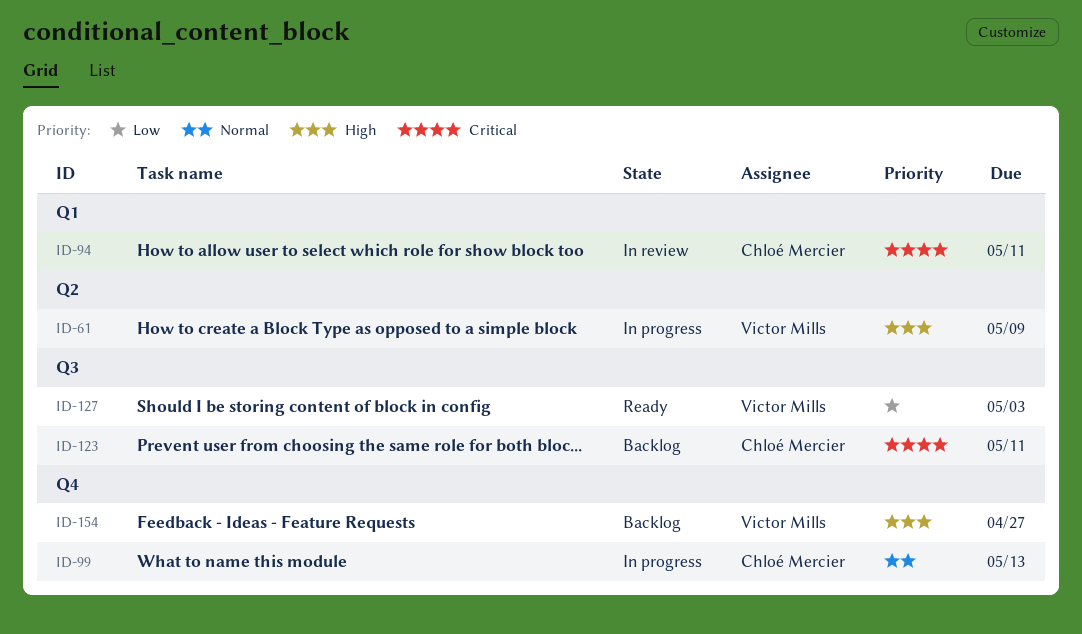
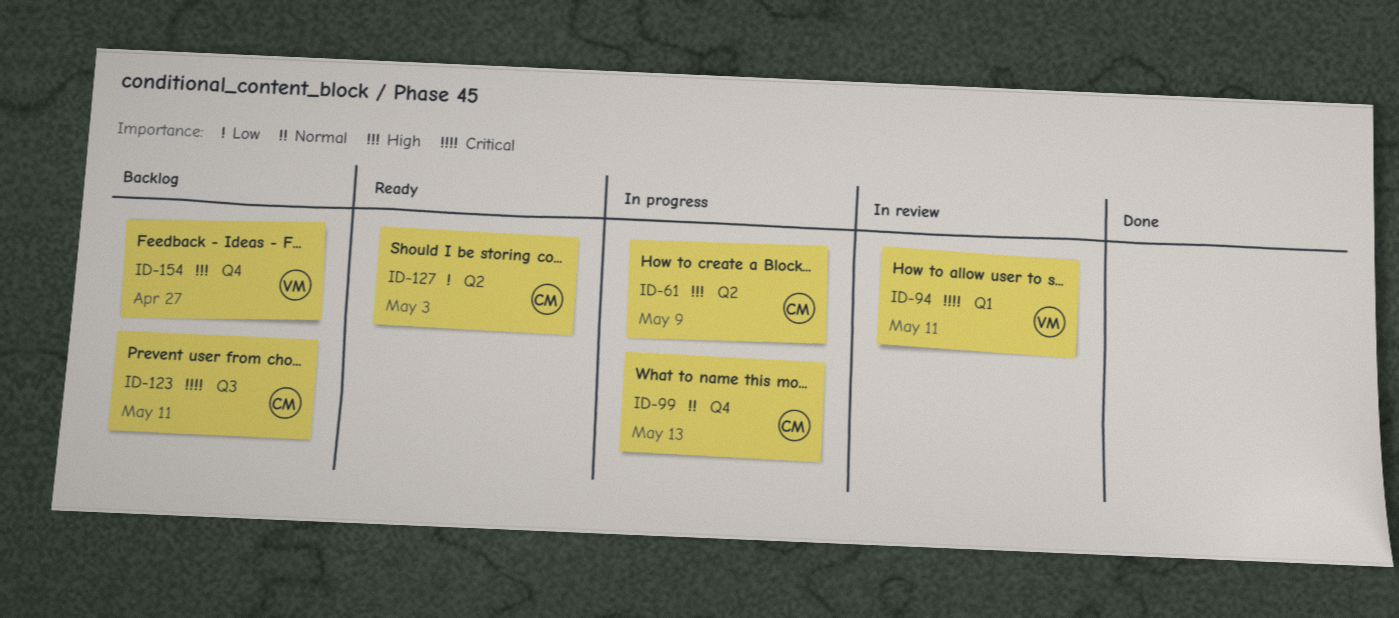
ID-61, owner: Victor Mills -> Chloé Mercier
ID-94, owner: Chloé Mercier -> Victor Mills
ID-127, owner: Victor Mills -> Chloé Mercier
ID-127, label: Q3 -> Q2

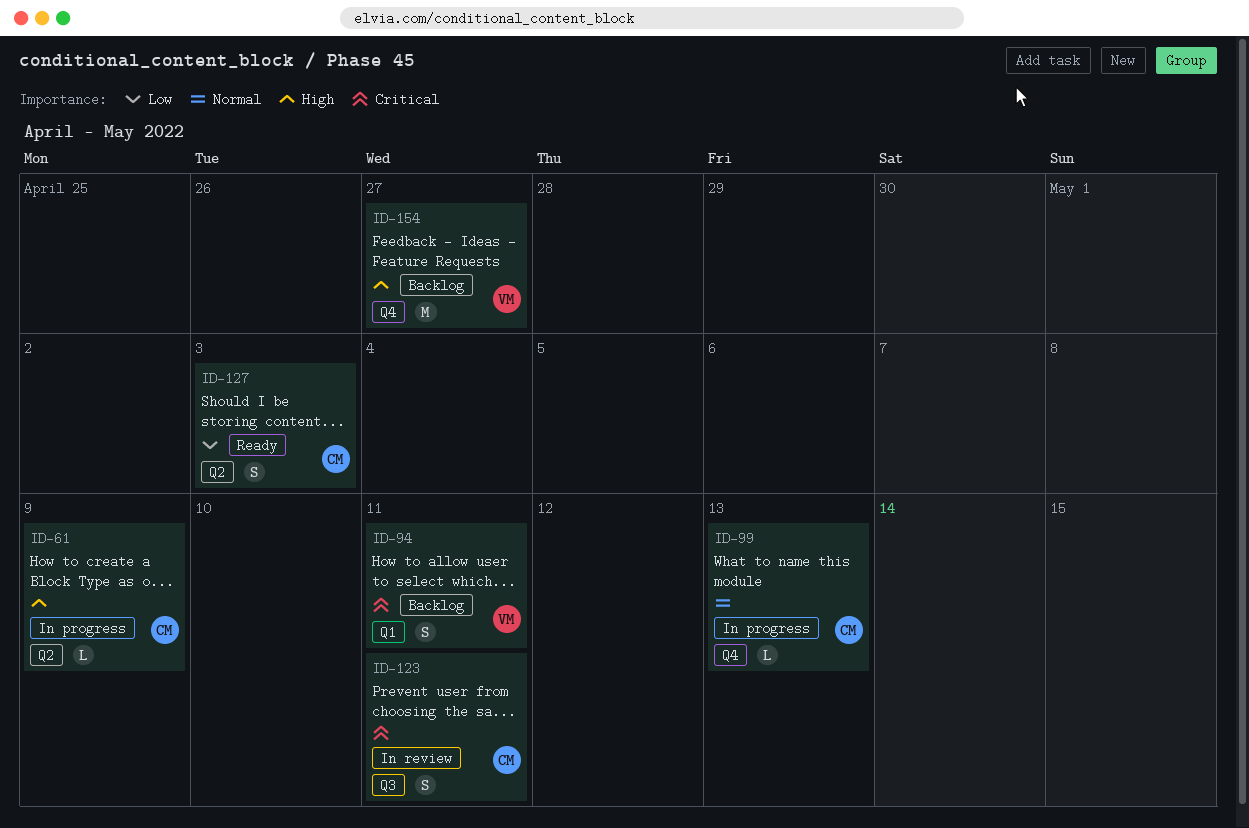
ID-94, status: In review -> Backlog
ID-123, status: Backlog -> In review

